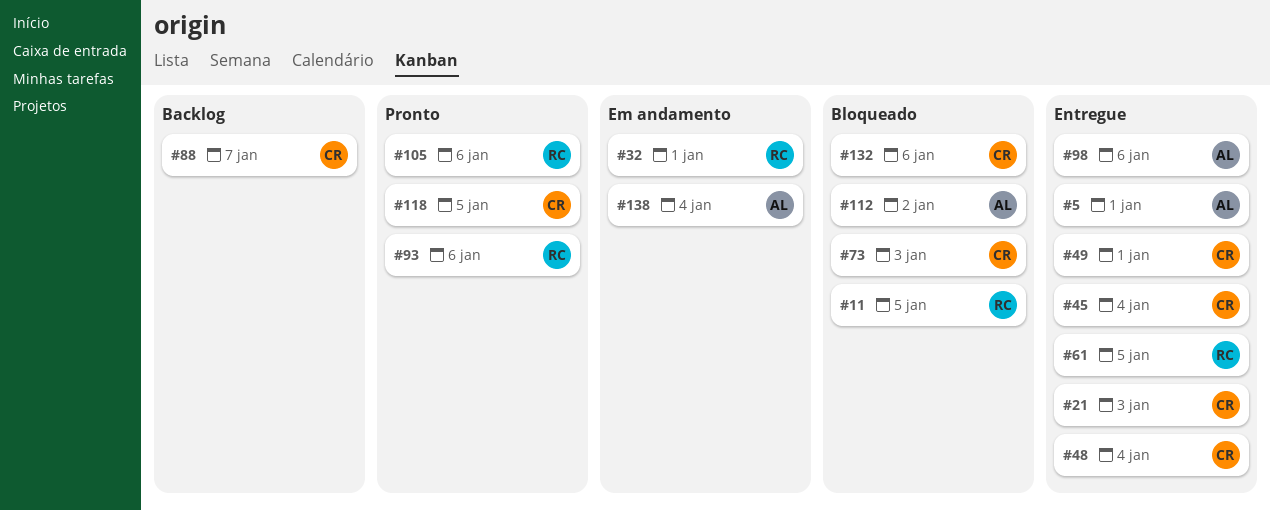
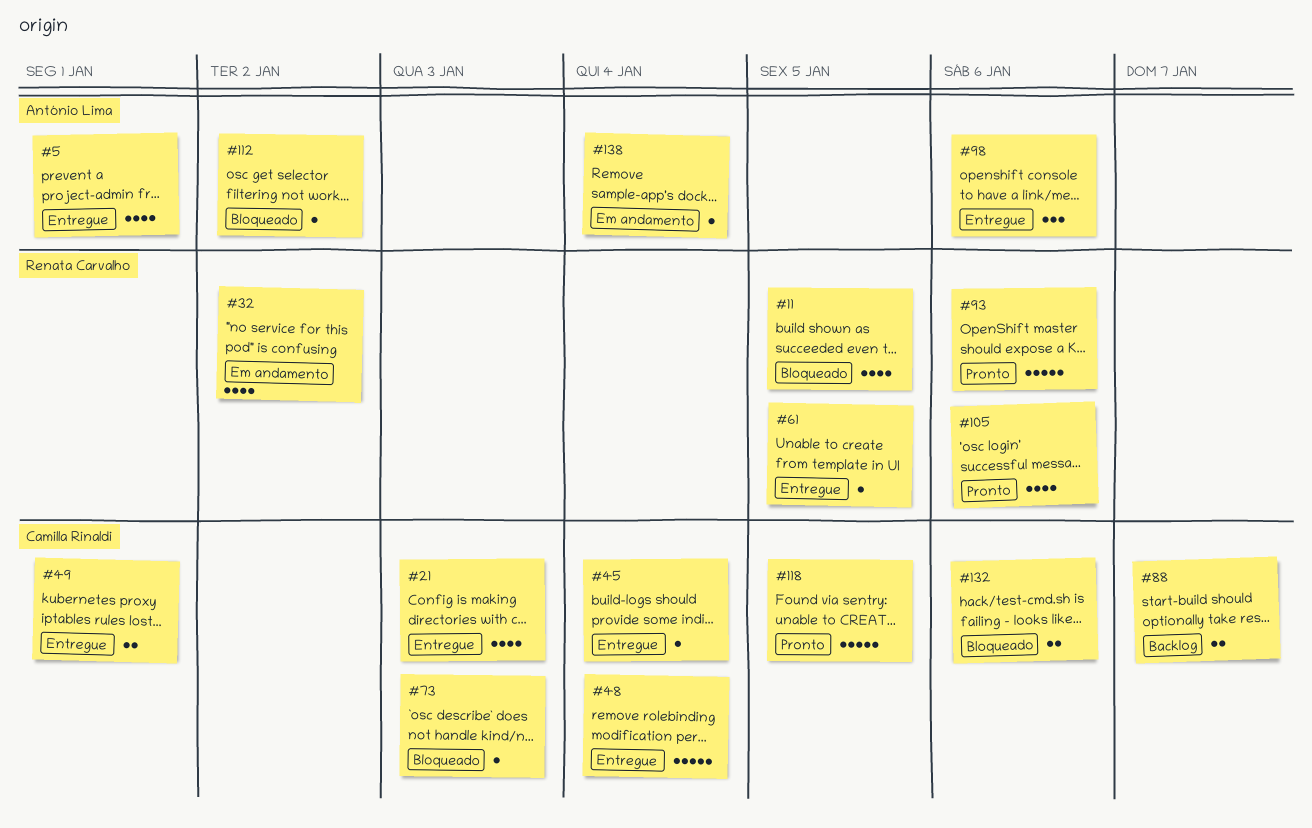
#32, due: Jan 1 -> Jan 2

